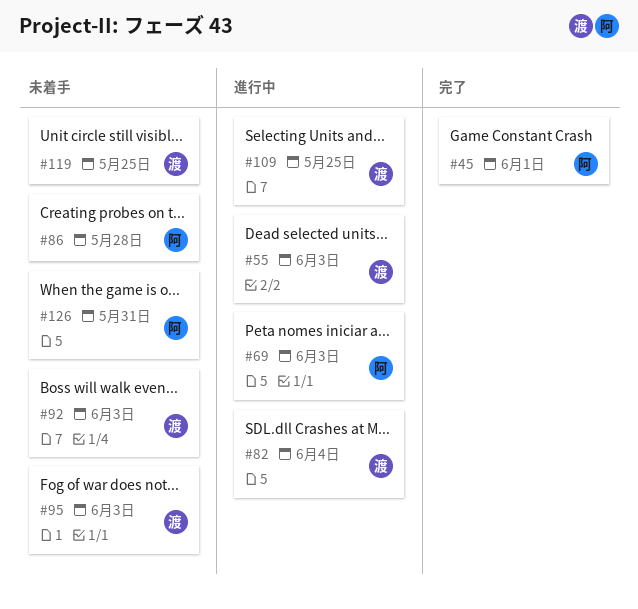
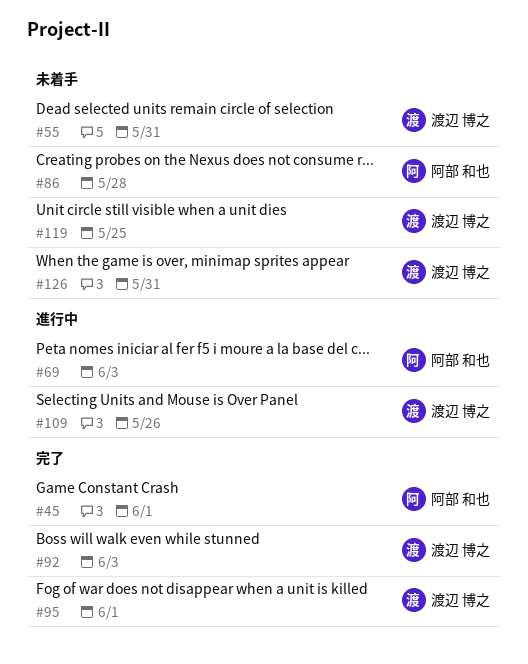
#55, status: 進行中 -> 未着手
#55, due: Jun 3 -> May 31
#82: present -> none
#92, status: 未着手 -> 完了
#95, status: 未着手 -> 完了
#95, due: Jun 3 -> Jun 1
#109, due: May 25 -> May 26
#126, owner: 阿部 和也 -> 渡辺 博之

